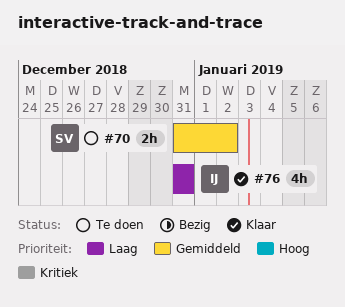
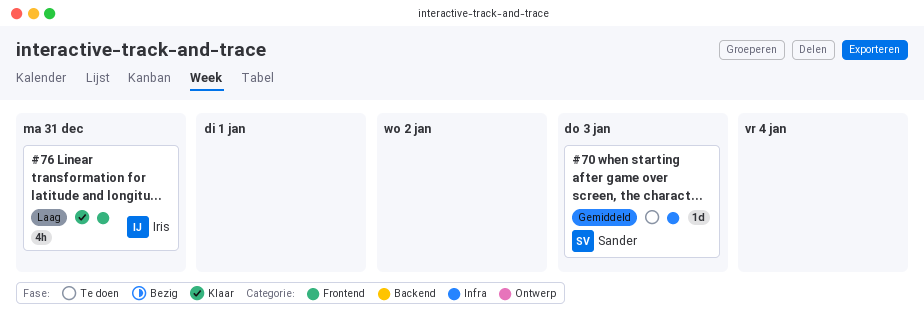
#70, estimate: 2h -> 1d
#70, due: Jan 2 -> Jan 3

